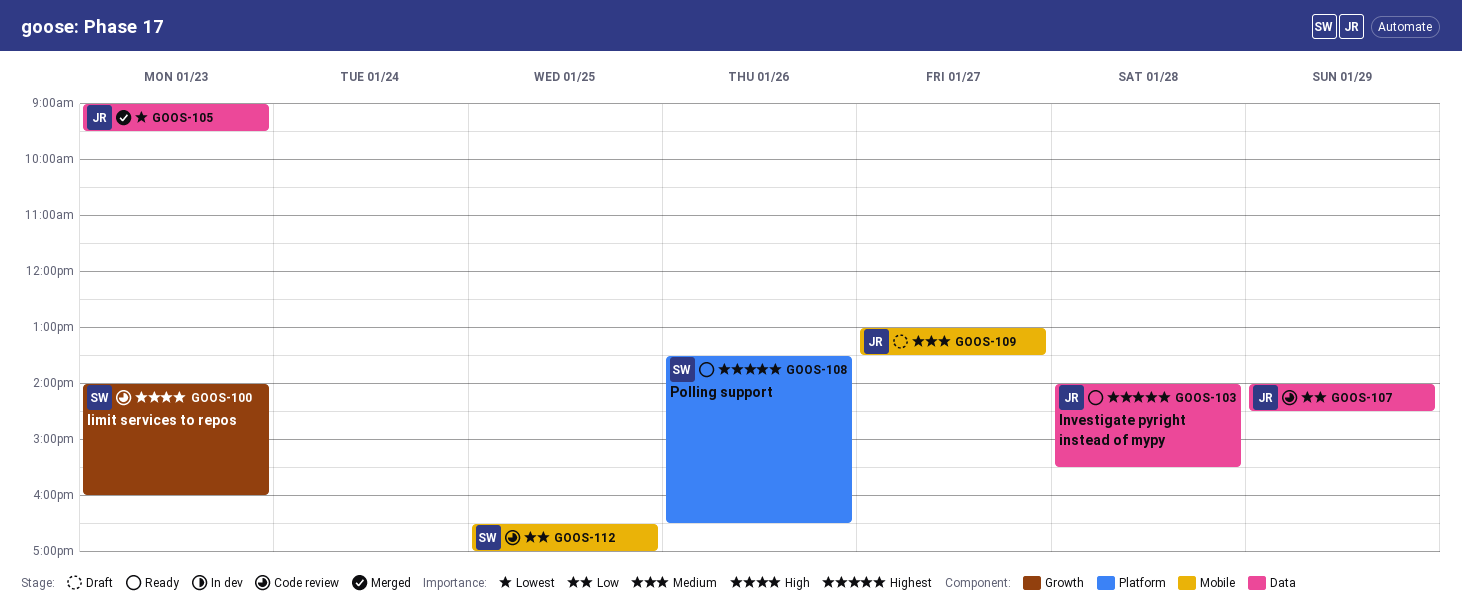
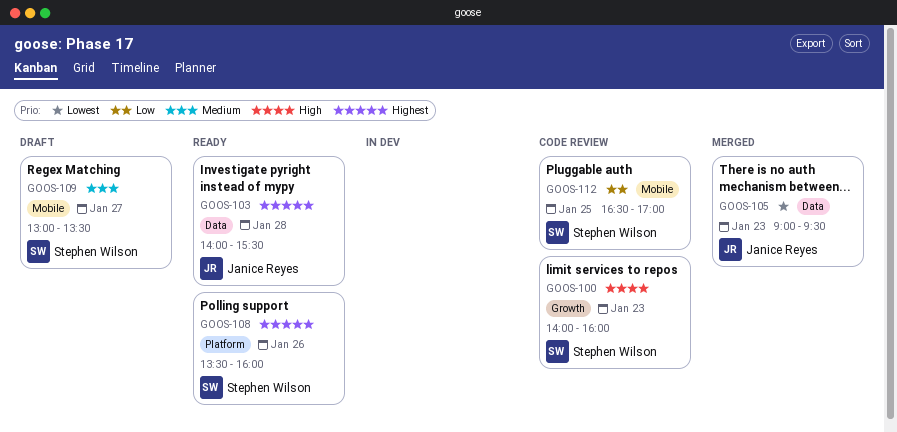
GOOS-107: present -> none
GOOS-108, ends: 16:30 -> 16:00
GOOS-109, owner: Janice Reyes -> Stephen Wilson

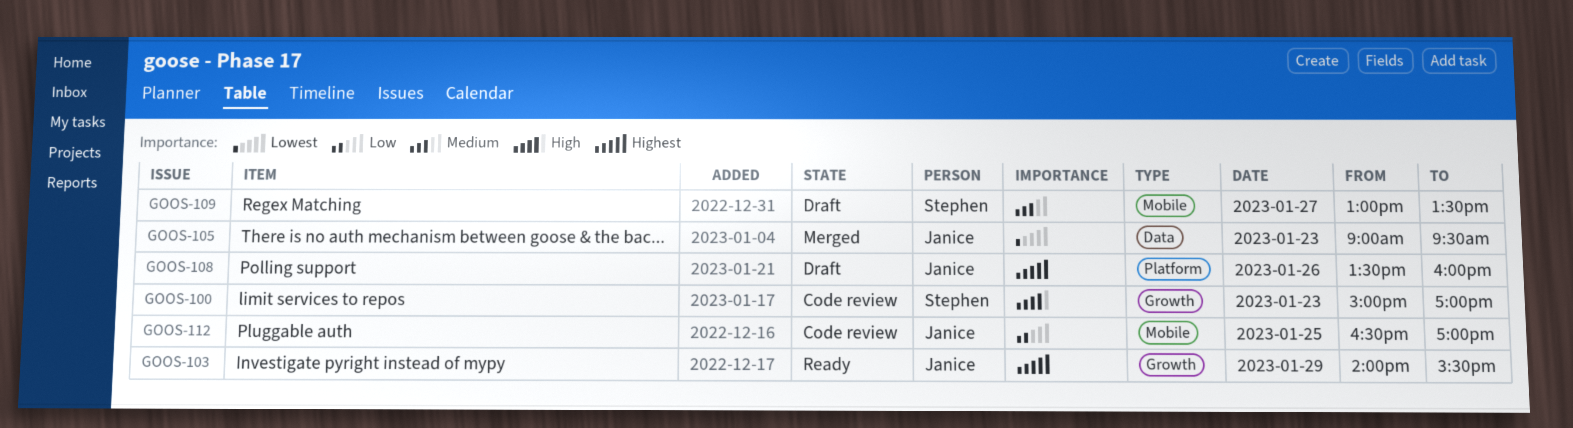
GOOS-100, begins: 14:00 -> 15:00
GOOS-100, ends: 16:00 -> 17:00
GOOS-103, label: Data -> Growth
GOOS-103, day: Jan 28 -> Jan 29
GOOS-108, status: Ready -> Draft
GOOS-108, owner: Stephen Wilson -> Janice Reyes
GOOS-112, owner: Stephen Wilson -> Janice Reyes

